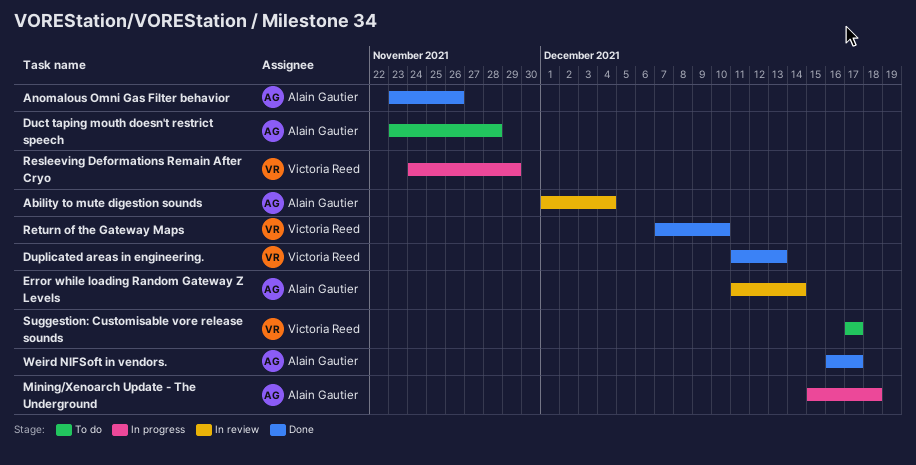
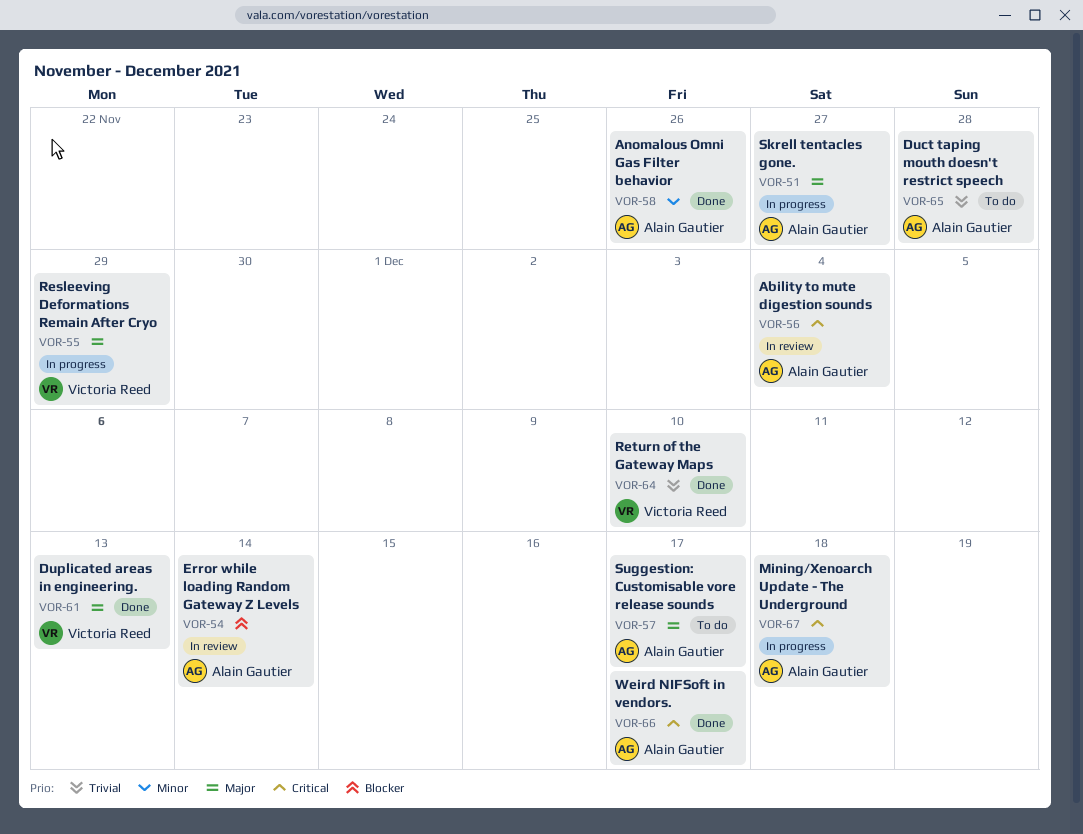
Skrell tentacles gone.: none -> present
Suggestion: Customisable vore release sounds, owner: Victoria Reed -> Alain Gautier

